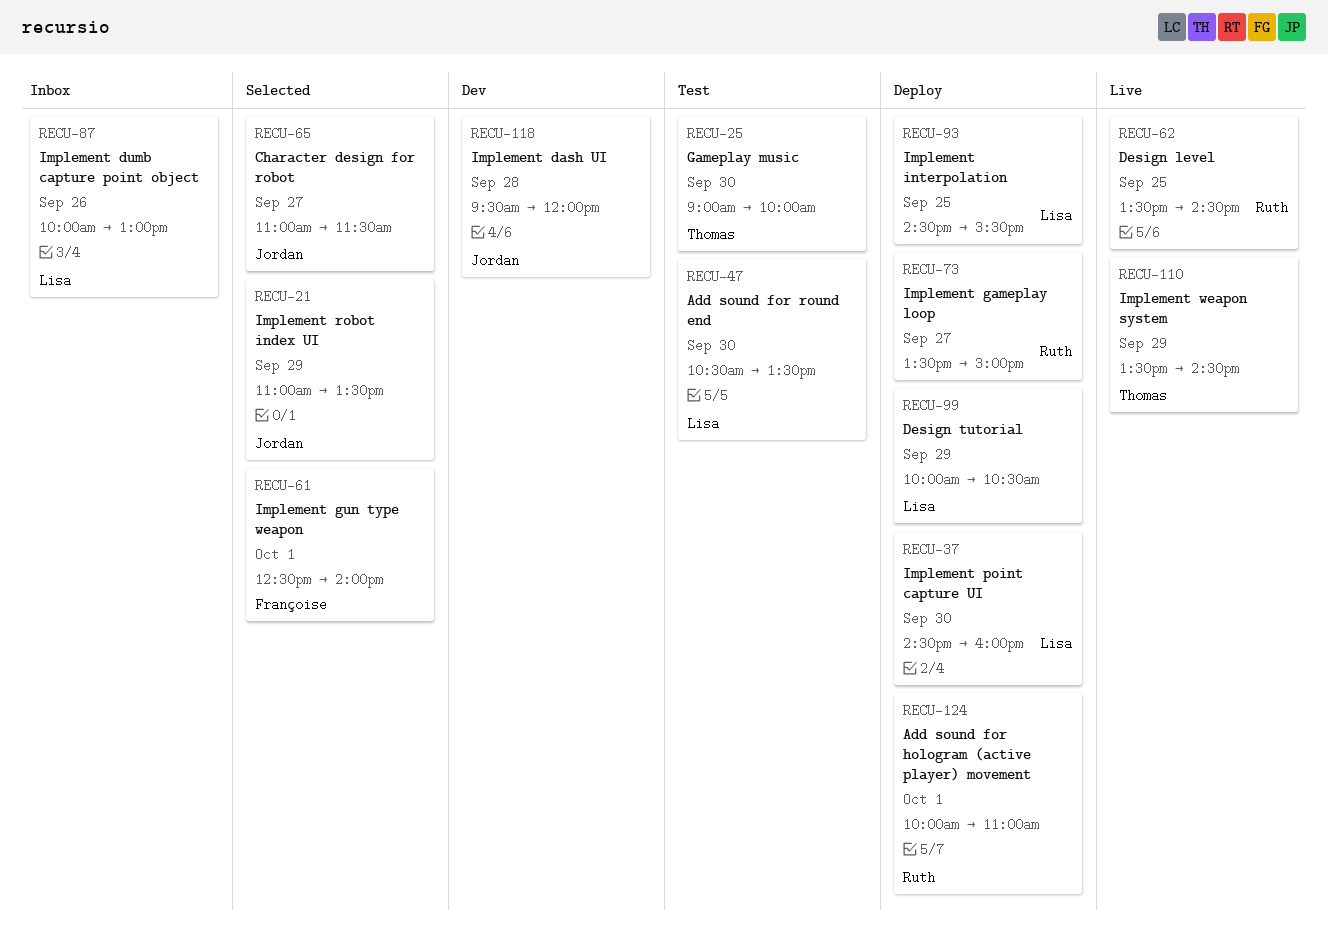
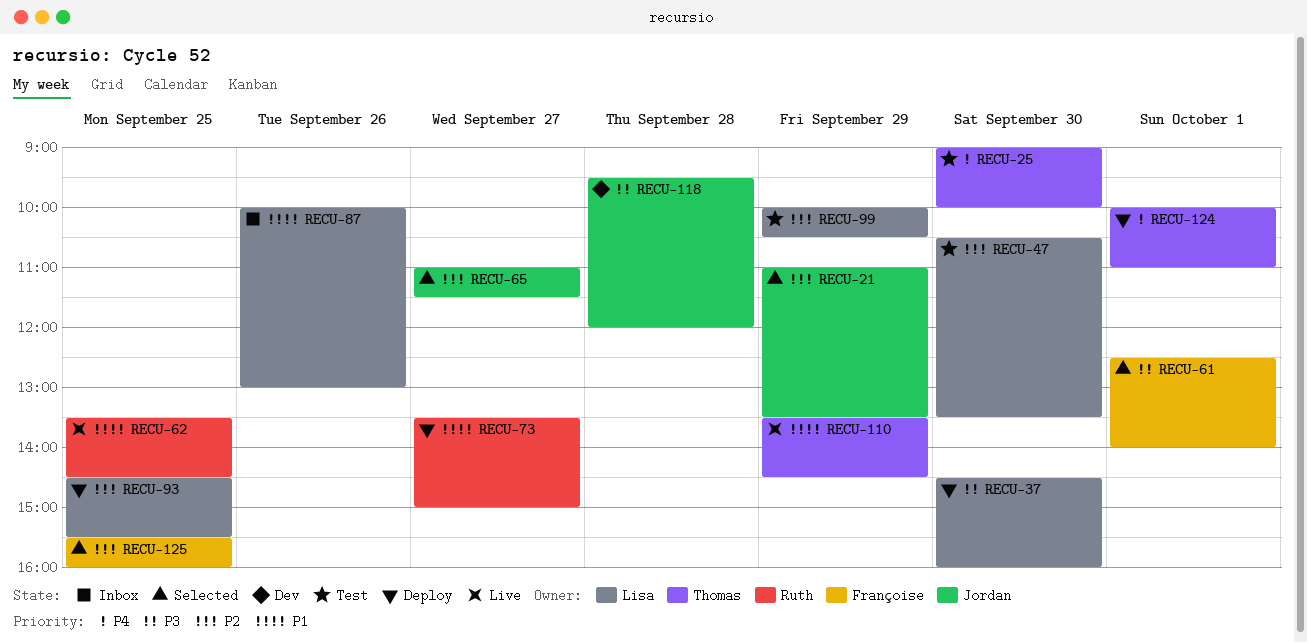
RECU-99, status: Deploy -> Test
RECU-124, owner: Ruth -> Thomas
RECU-125: none -> present

